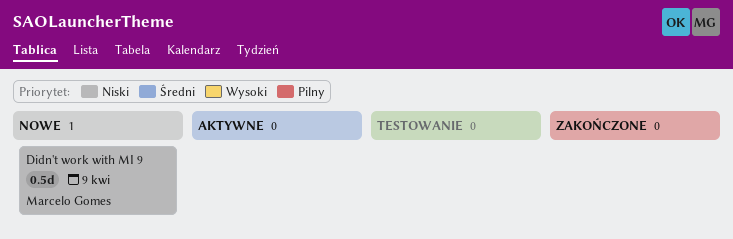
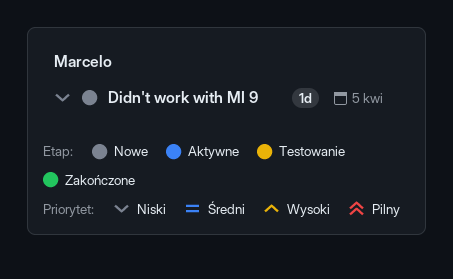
Didn't work with MI 9, estimate: 0.5d -> 1d
Didn't work with MI 9, due: Apr 9 -> Apr 5

